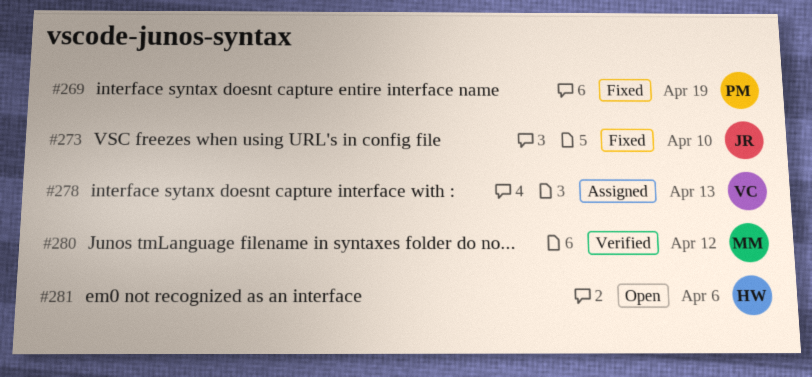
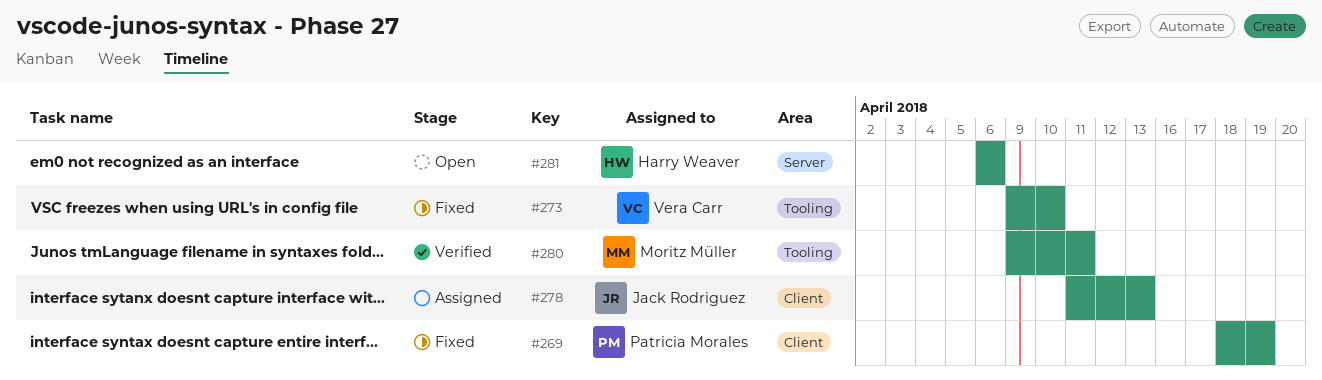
#273, owner: Jack Rodriguez -> Vera Carr
#278, owner: Vera Carr -> Jack Rodriguez
#280, due: Apr 12 -> Apr 11

